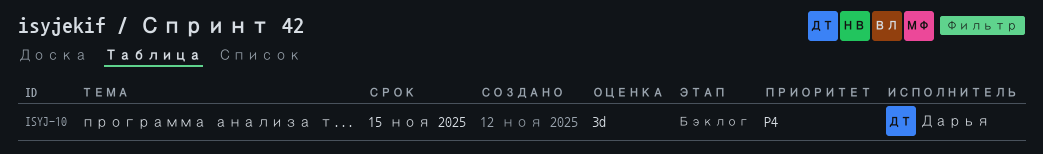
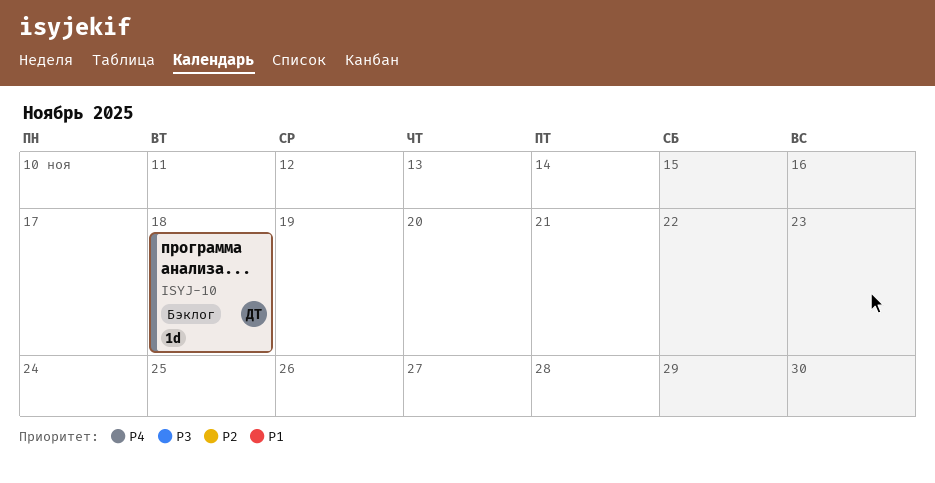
ISYJ-10, estimate: 3d -> 1d
ISYJ-10, due: Nov 15 -> Nov 18

